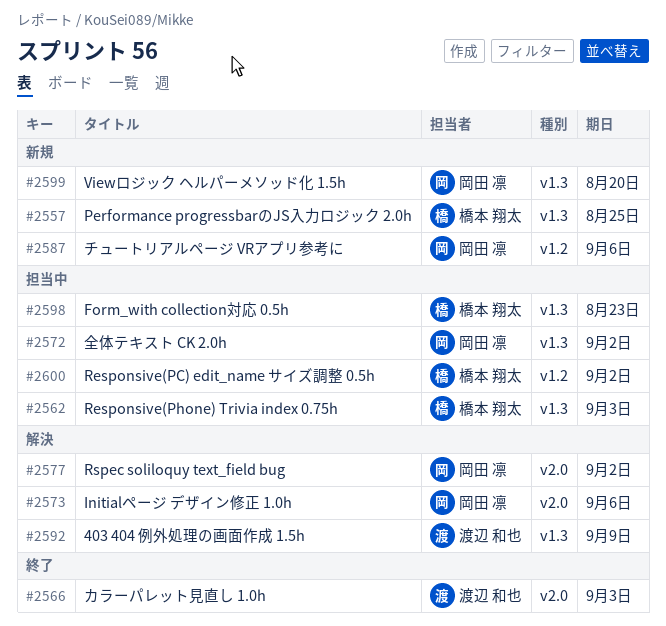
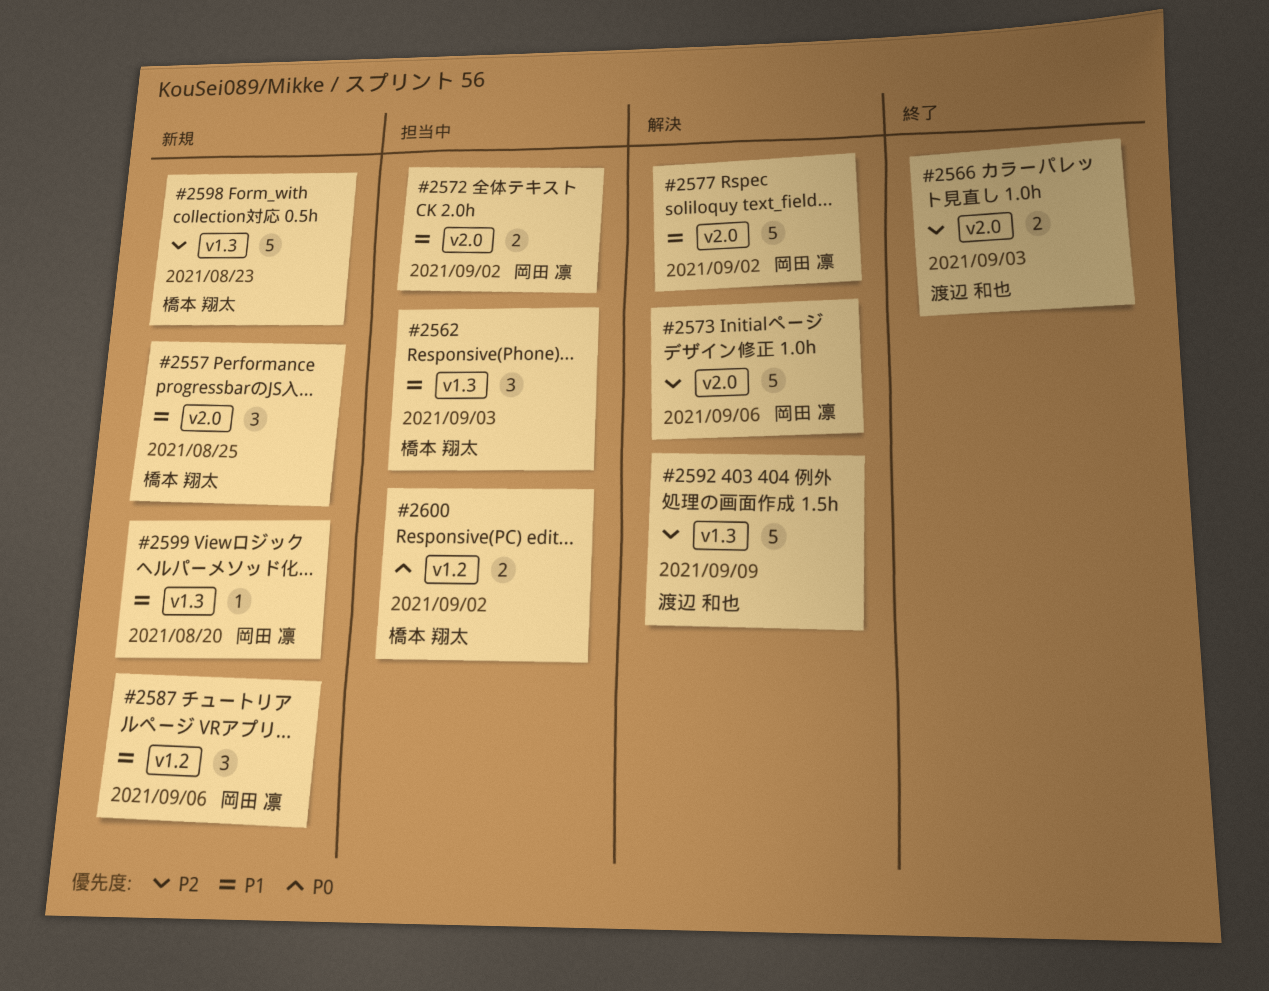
#2557, label: v1.3 -> v2.0
#2572, label: v1.3 -> v2.0
#2598, status: 担当中 -> 新規

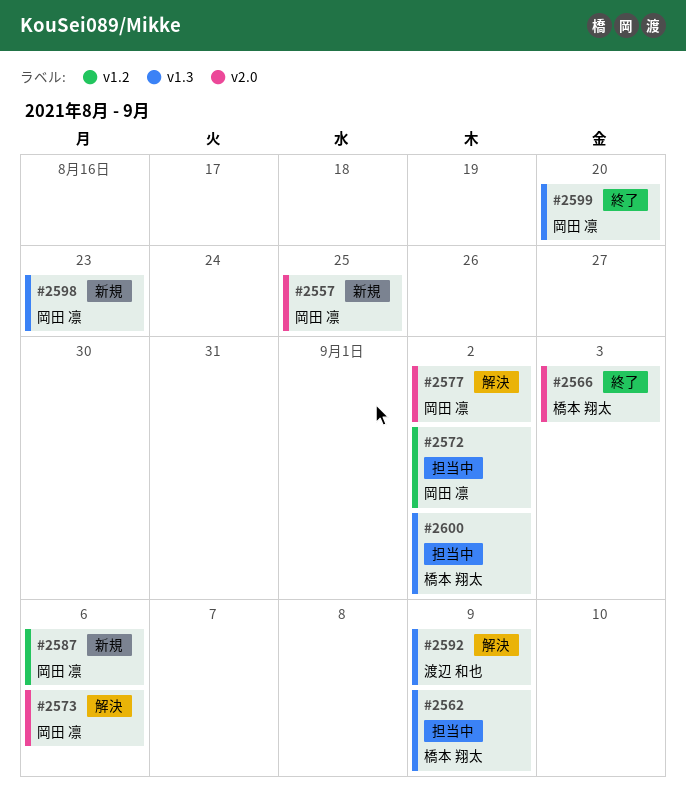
#2557, owner: 橋本 翔太 -> 岡田 凛
#2562, due: Sep 3 -> Sep 9
#2566, owner: 渡辺 和也 -> 橋本 翔太
#2572, label: v2.0 -> v1.2
#2598, owner: 橋本 翔太 -> 岡田 凛
#2599, status: 新規 -> 終了
#2600, label: v1.2 -> v1.3

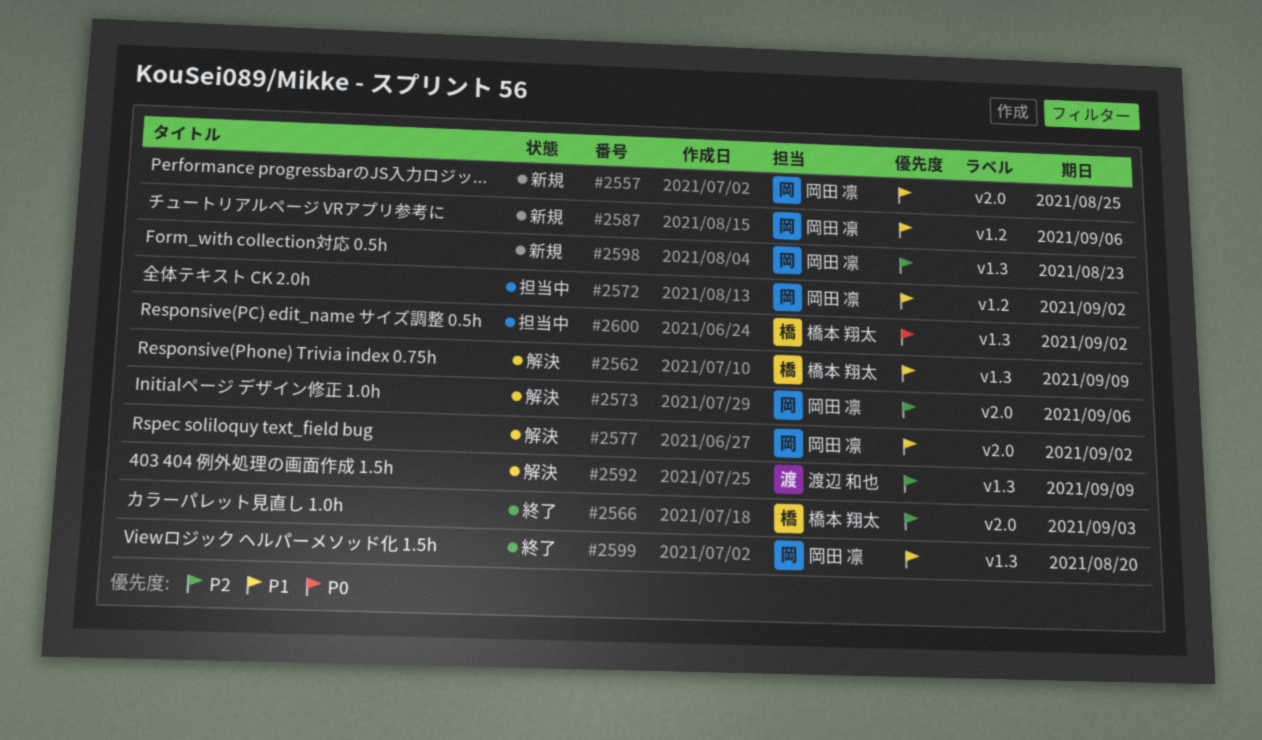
#2562, status: 担当中 -> 解決

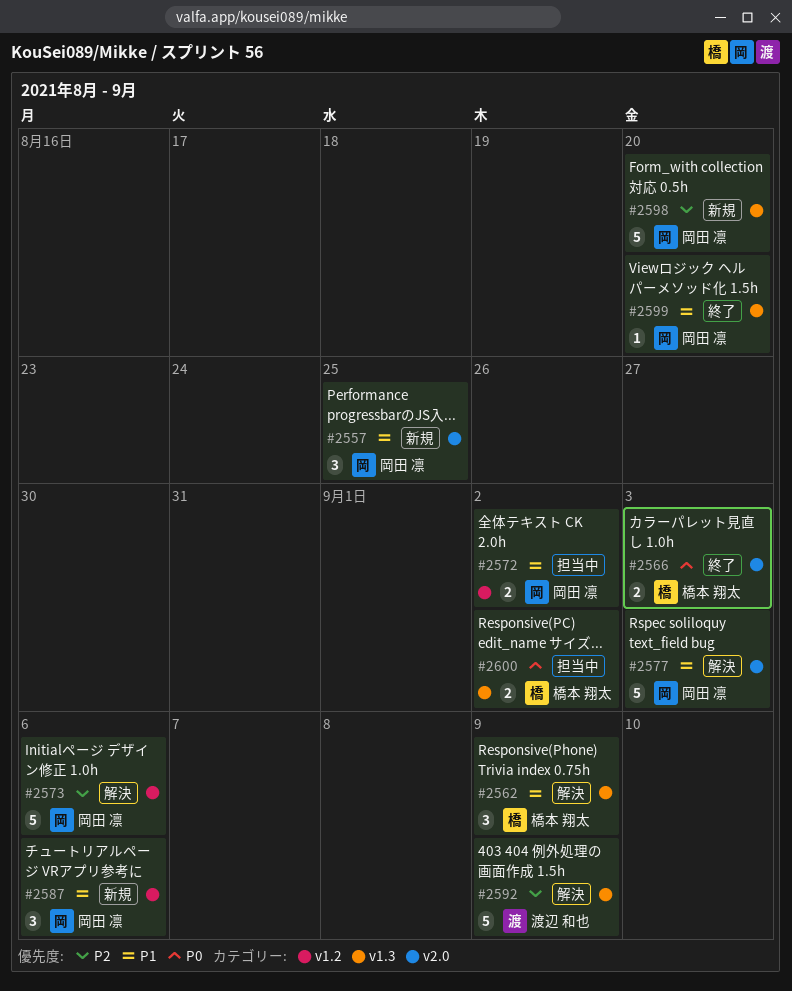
#2566, priority: P2 -> P0
#2573, label: v2.0 -> v1.2
#2577, due: Sep 2 -> Sep 3
#2598, due: Aug 23 -> Aug 20

